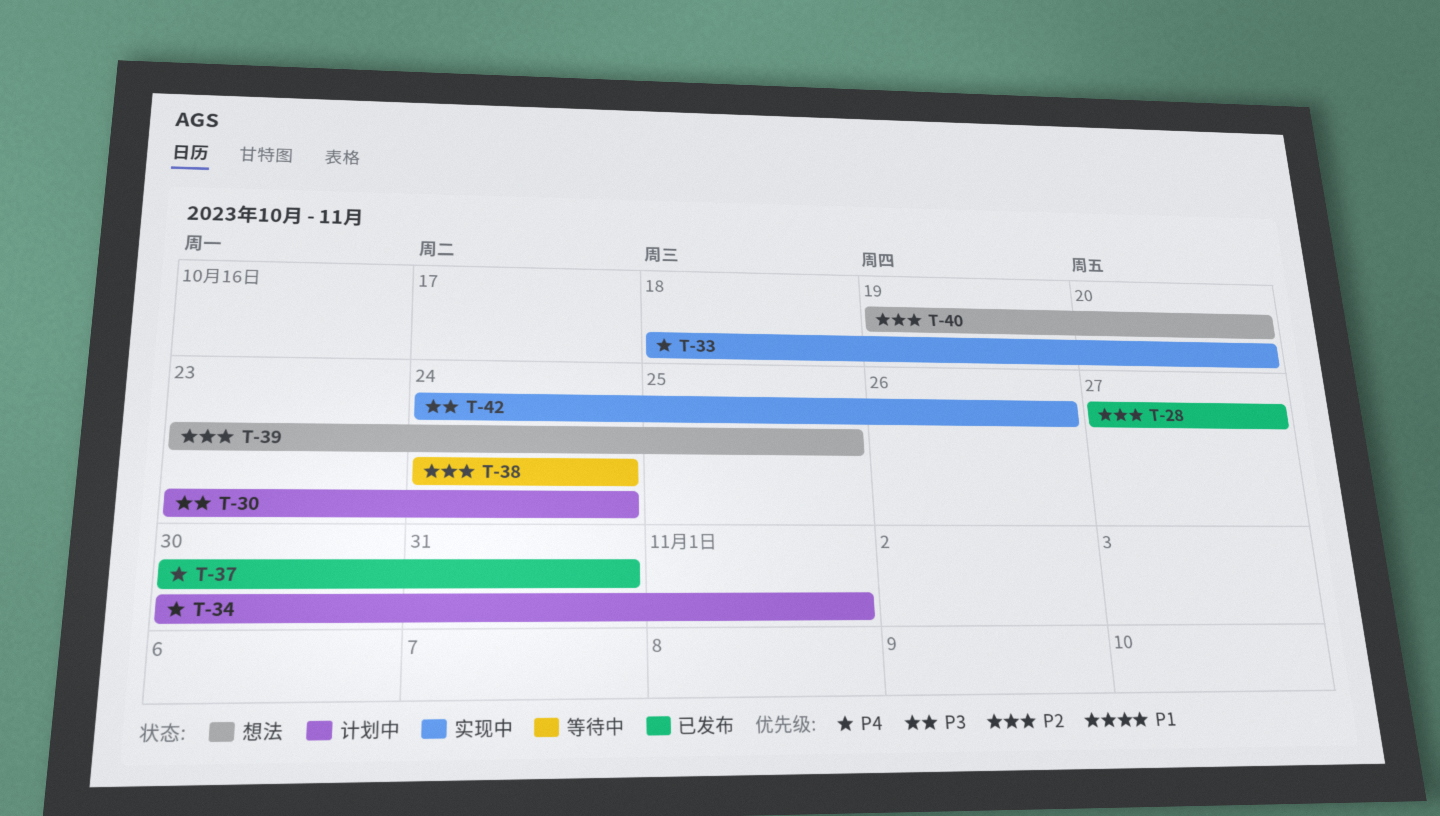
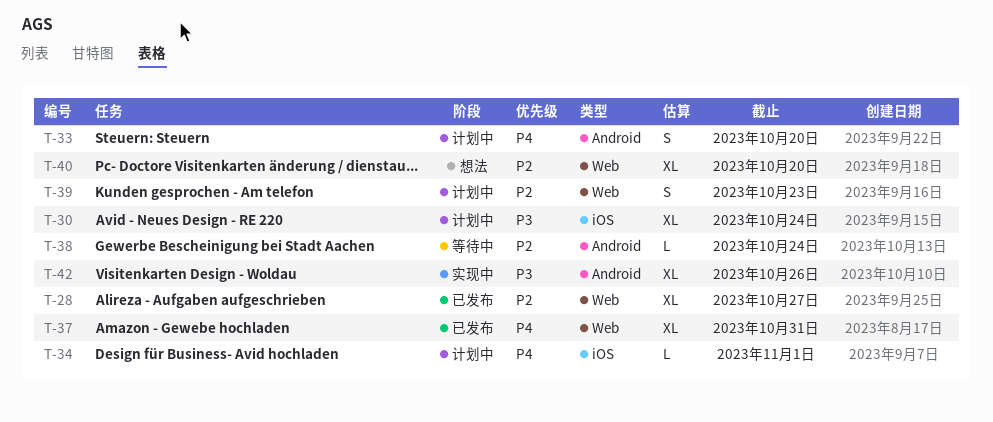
T-33, status: 实现中 -> 计划中
T-39, status: 想法 -> 计划中
T-39, due: Oct 25 -> Oct 23

